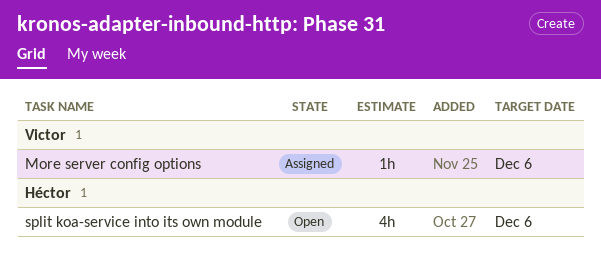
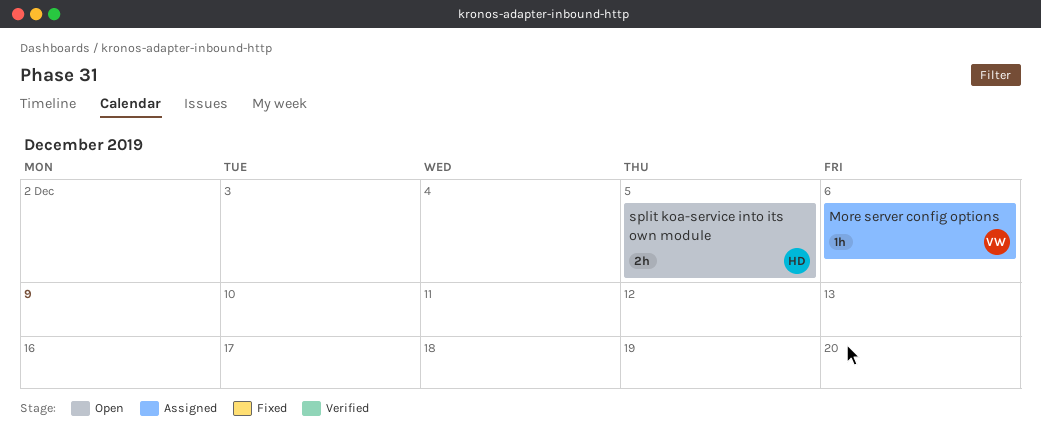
split koa-service into its own module, estimate: 4h -> 2h
split koa-service into its own module, due: Dec 6 -> Dec 5

